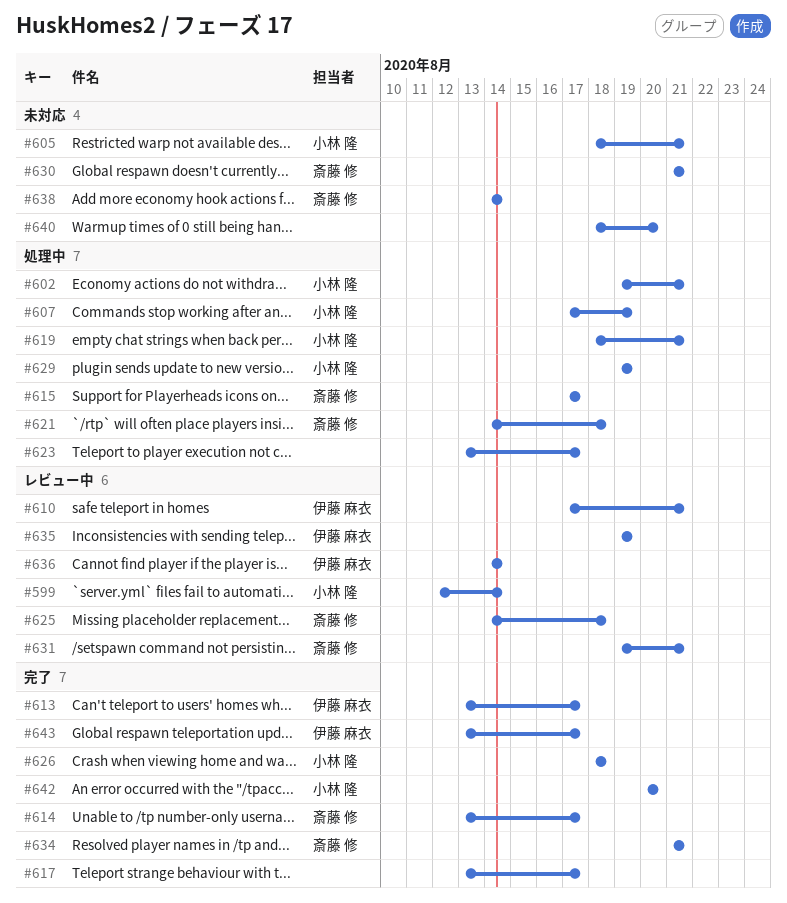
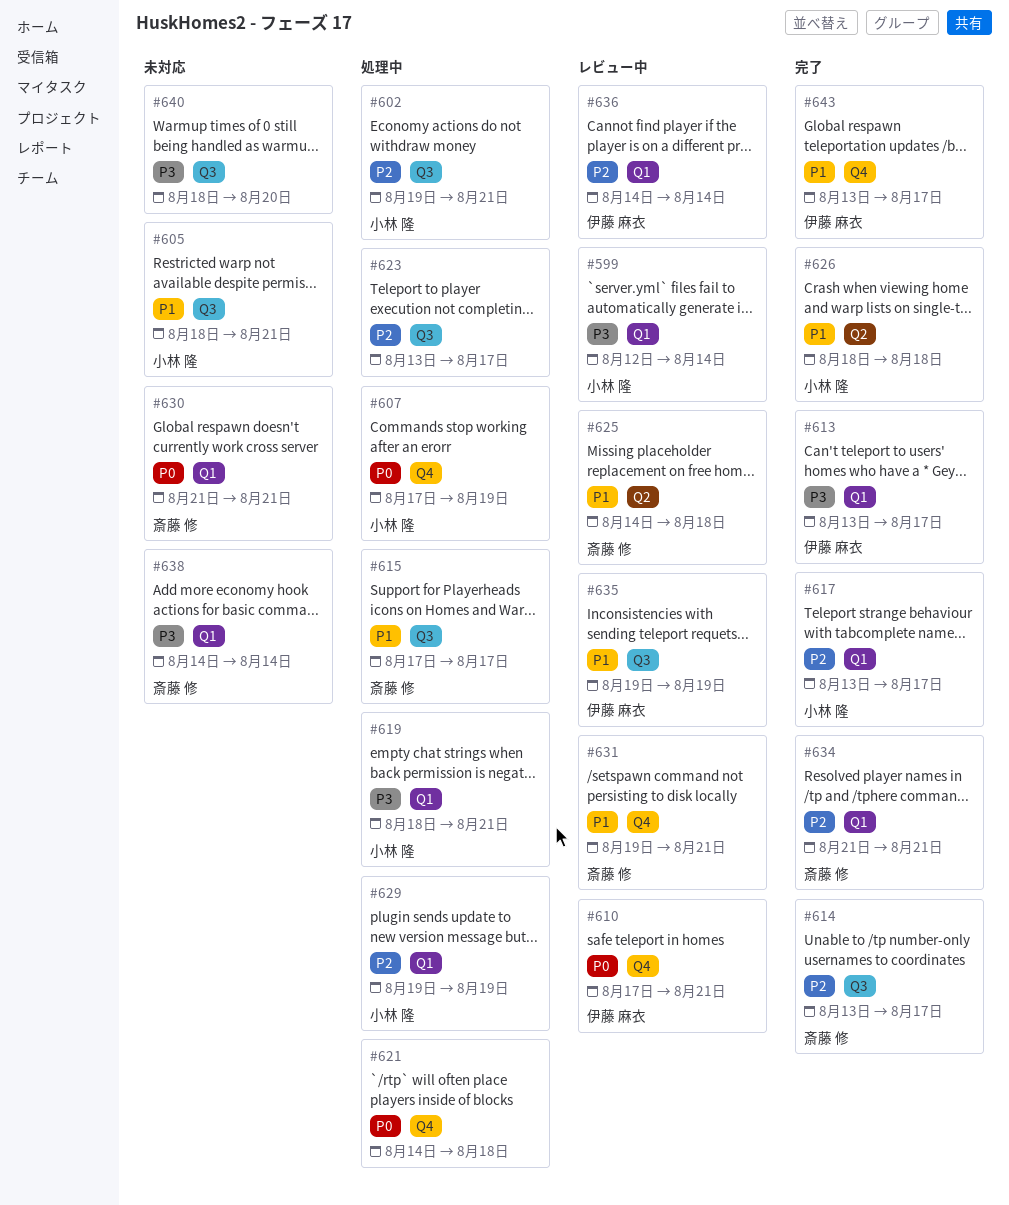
#617, owner: none -> 小林 隆
#621, owner: 斎藤 修 -> none
#642: present -> none

